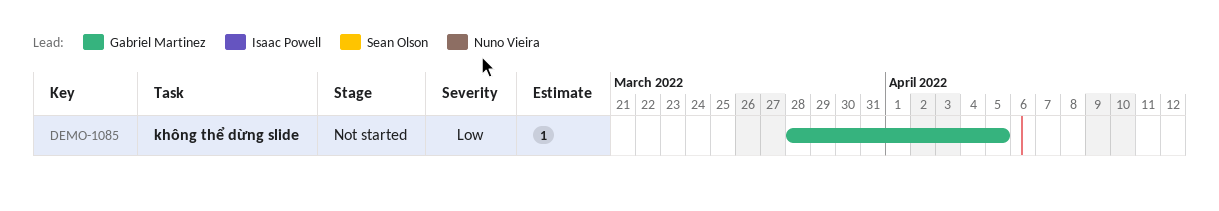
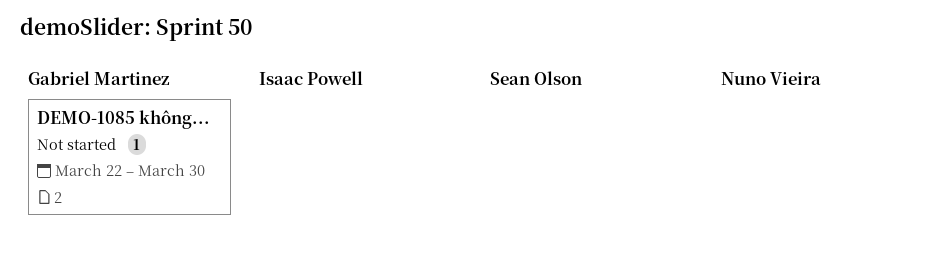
DEMO-1085, start: Mar 28 -> Mar 22
DEMO-1085, due: Apr 5 -> Mar 30

